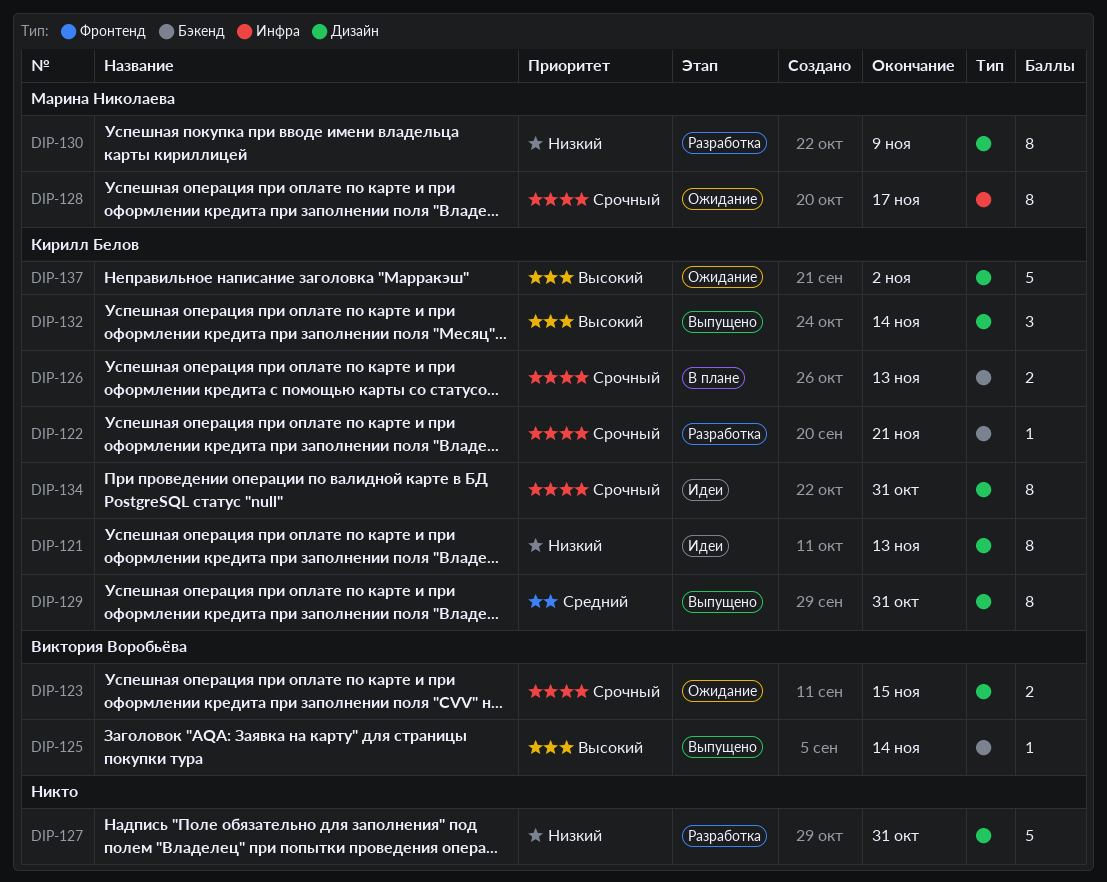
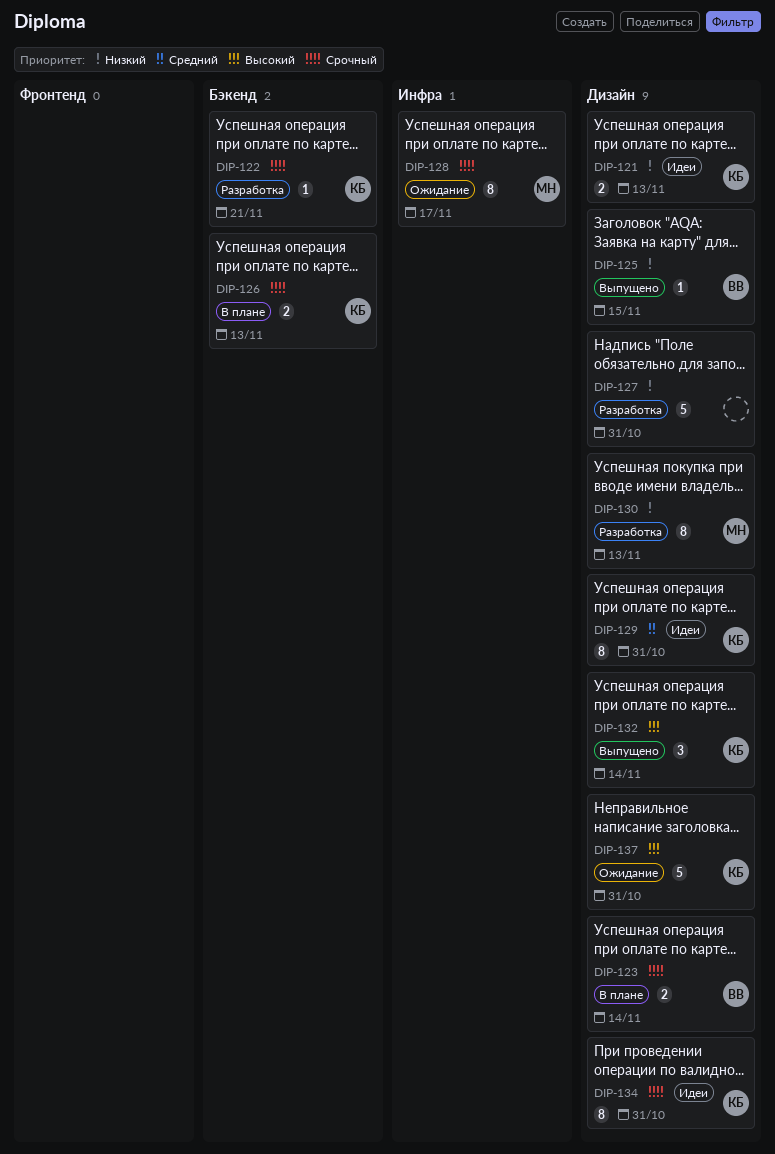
DIP-121, estimate: 8 -> 2
DIP-123, status: Ожидание -> В плане
DIP-123, due: Nov 15 -> Nov 14
DIP-125, priority: Высокий -> Низкий
DIP-125, label: Бэкенд -> Дизайн
DIP-125, due: Nov 14 -> Nov 15
DIP-129, status: Выпущено -> Идеи
DIP-130, due: Nov 9 -> Nov 13
DIP-137, due: Nov 2 -> Oct 31

